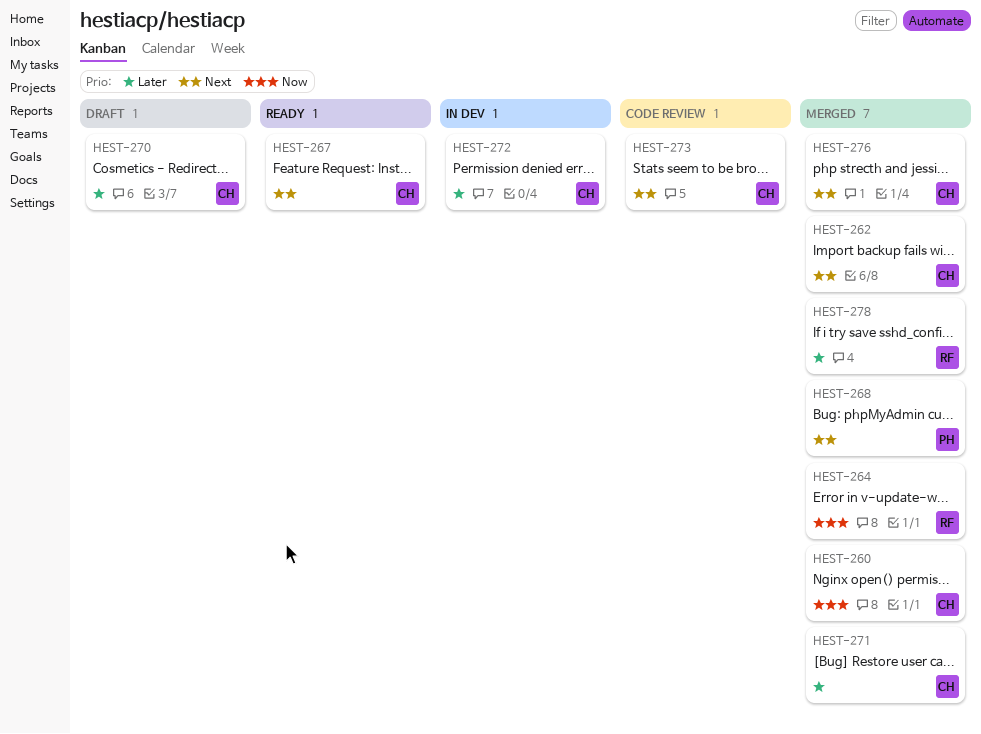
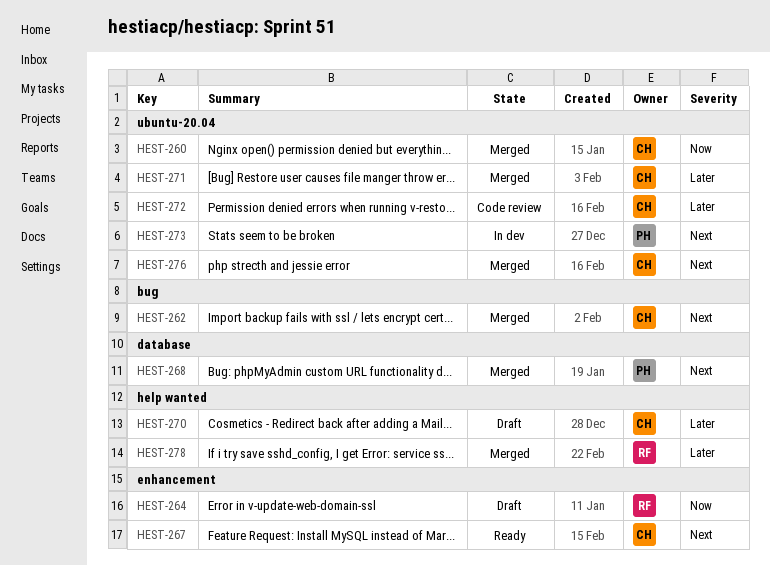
HEST-264, status: Merged -> Draft
HEST-272, status: In dev -> Code review
HEST-273, status: Code review -> In dev
HEST-273, owner: CH -> PH

